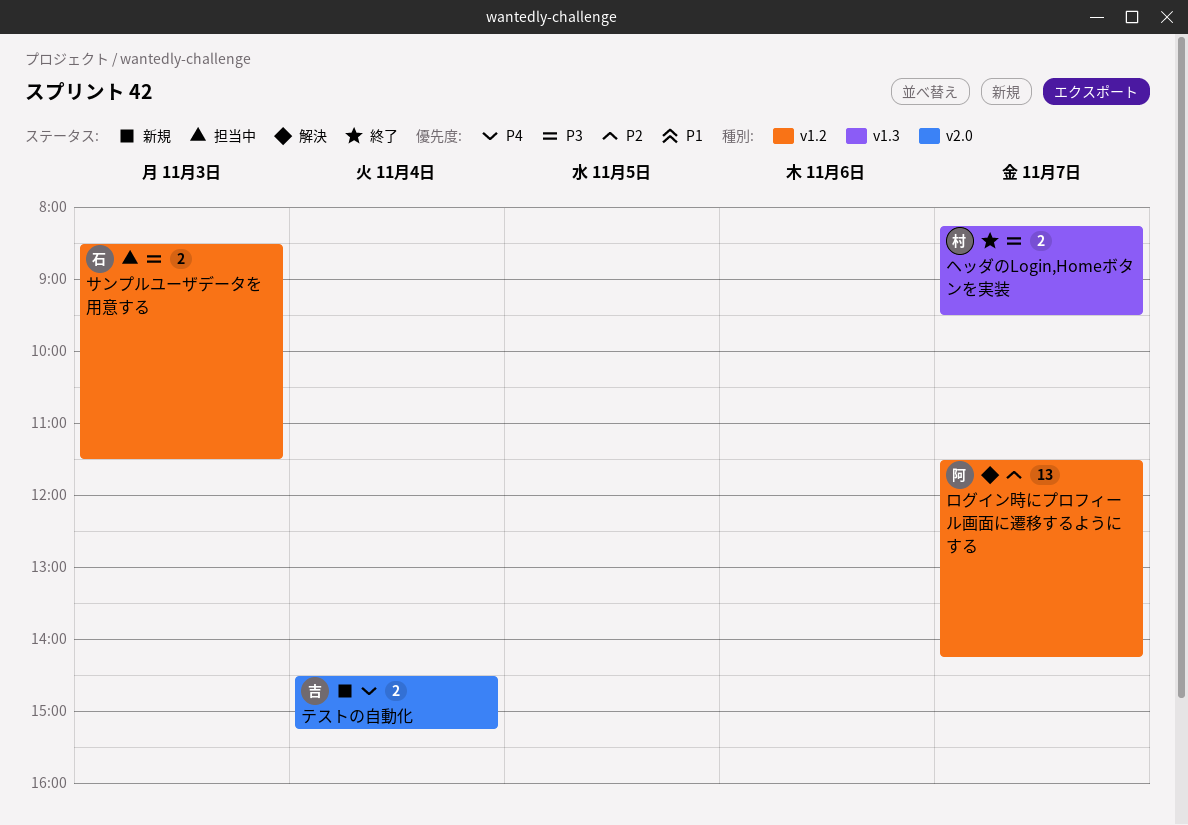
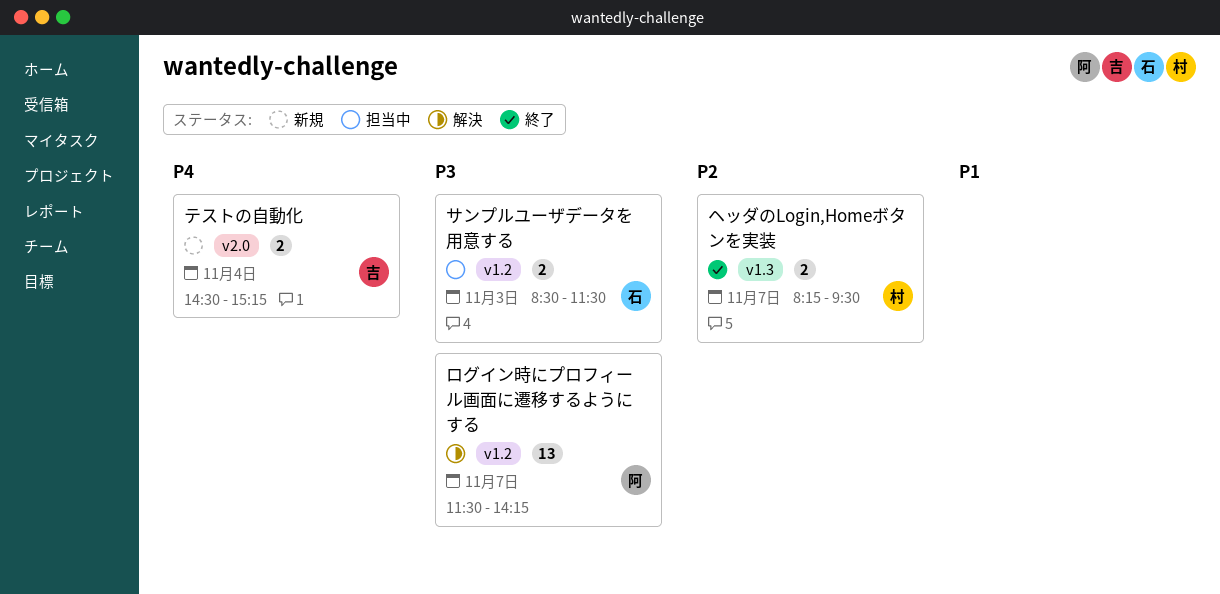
ヘッダのLogin,Homeボタンを実装, priority: P3 -> P2
ログイン時にプロフィール画面に遷移するようにする, priority: P2 -> P3

